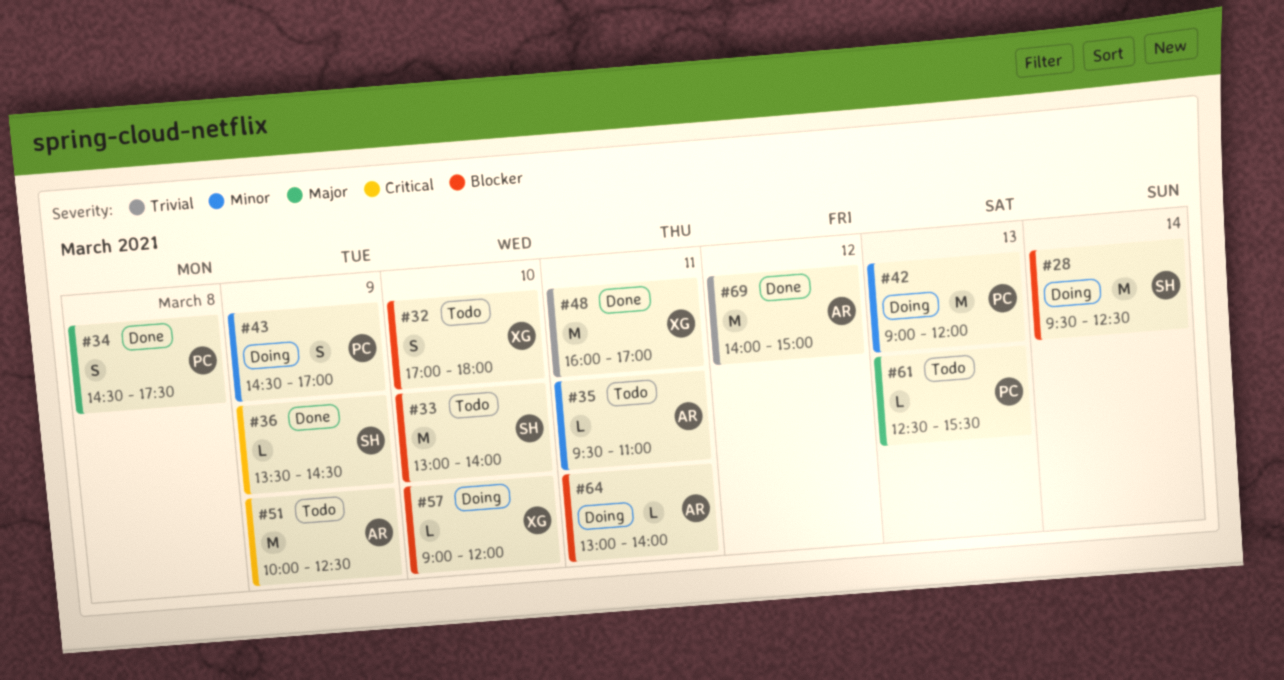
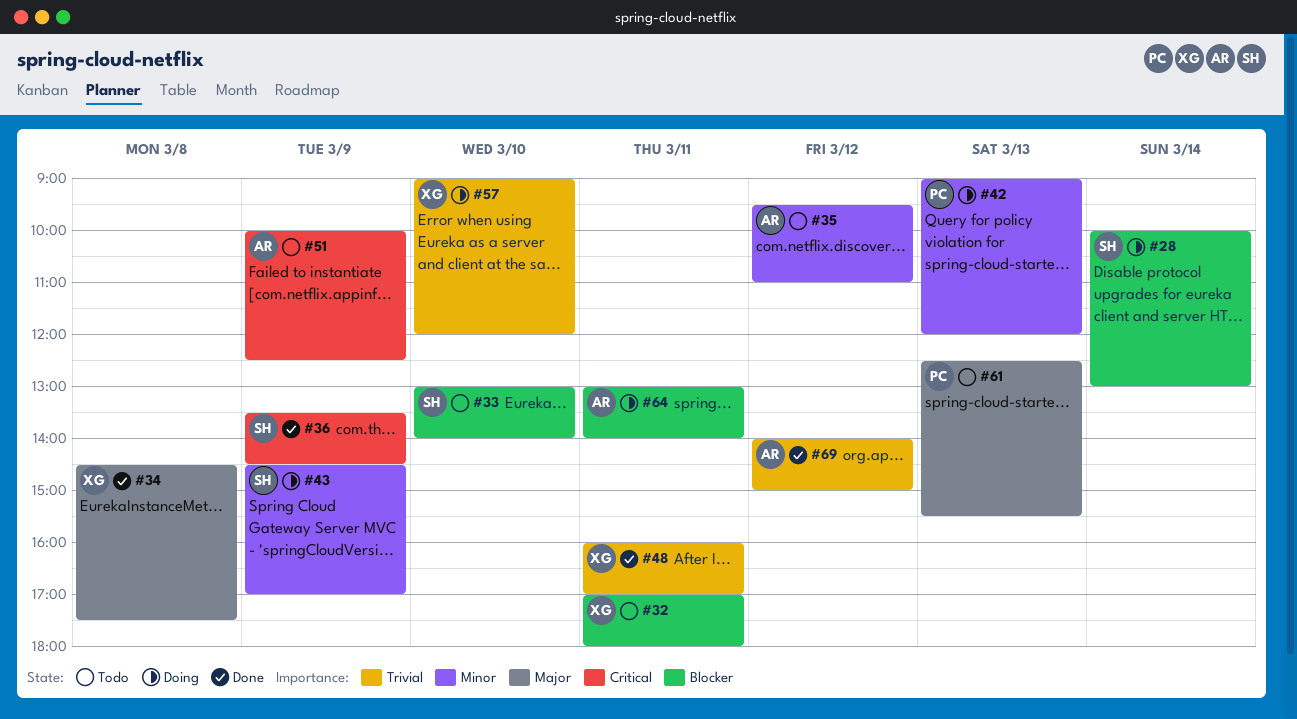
#28, begins: 09:30 -> 10:00
#28, ends: 12:30 -> 13:00
#32, day: Mar 10 -> Mar 11
#34, owner: PC -> XG
#35, day: Mar 11 -> Mar 12
#43, owner: PC -> SH
#57, priority: Blocker -> Trivial

